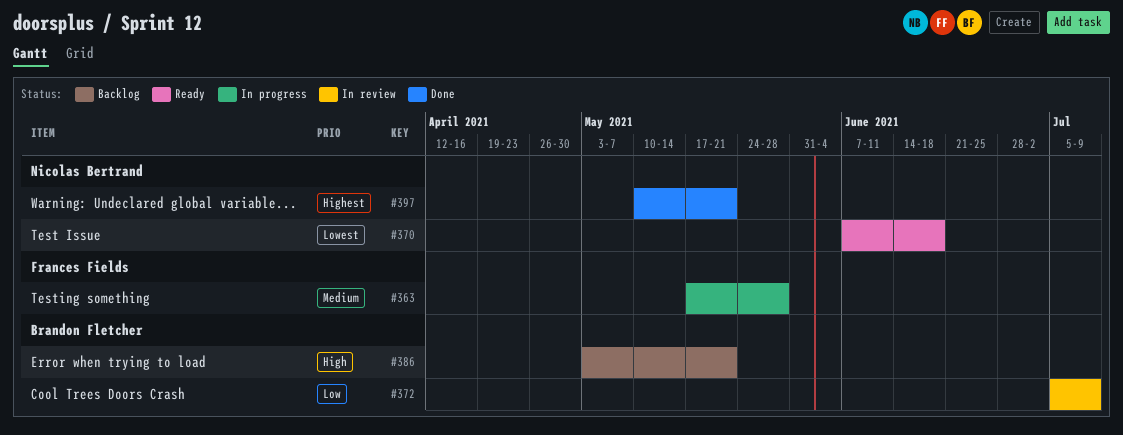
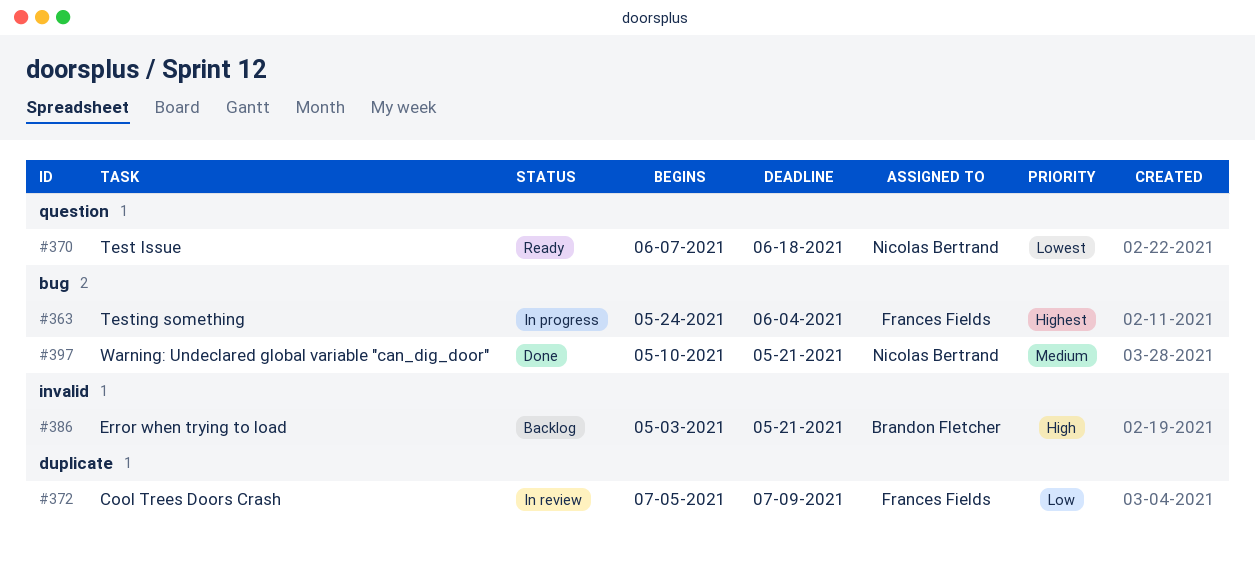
#363, priority: Medium -> Highest
#363, start: May 17 -> May 24
#363, due: May 28 -> Jun 4
#372, owner: Brandon Fletcher -> Frances Fields
#397, priority: Highest -> Medium

